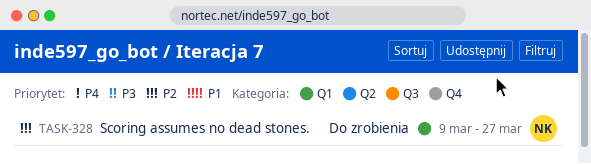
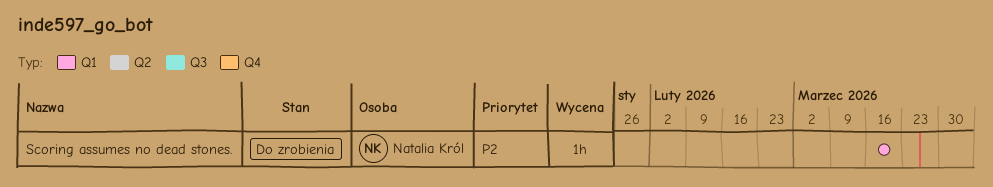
Scoring assumes no dead stones., start: Mar 9 -> Mar 16
Scoring assumes no dead stones., due: Mar 27 -> Mar 20

